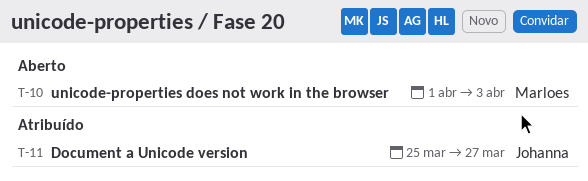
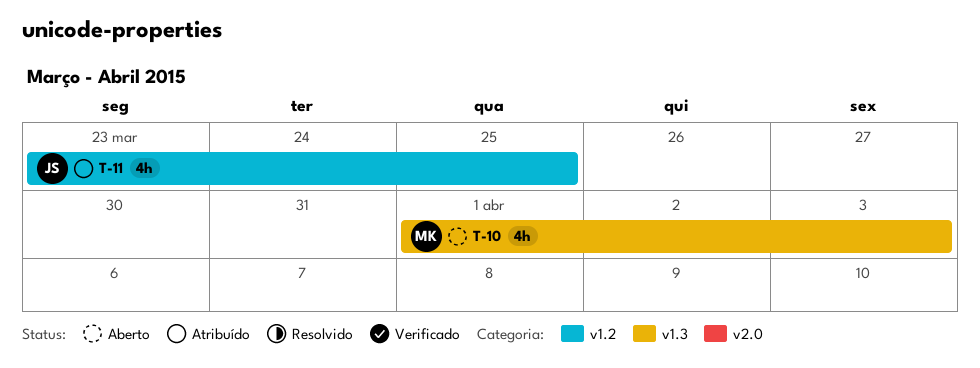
T-11, start: Mar 25 -> Mar 23
T-11, due: Mar 27 -> Mar 25

